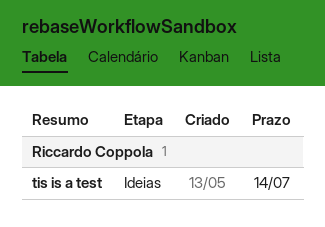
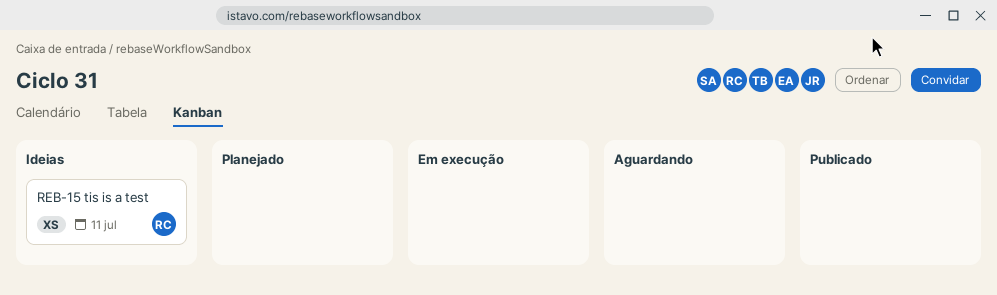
tis is a test, due: Jul 14 -> Jul 11

